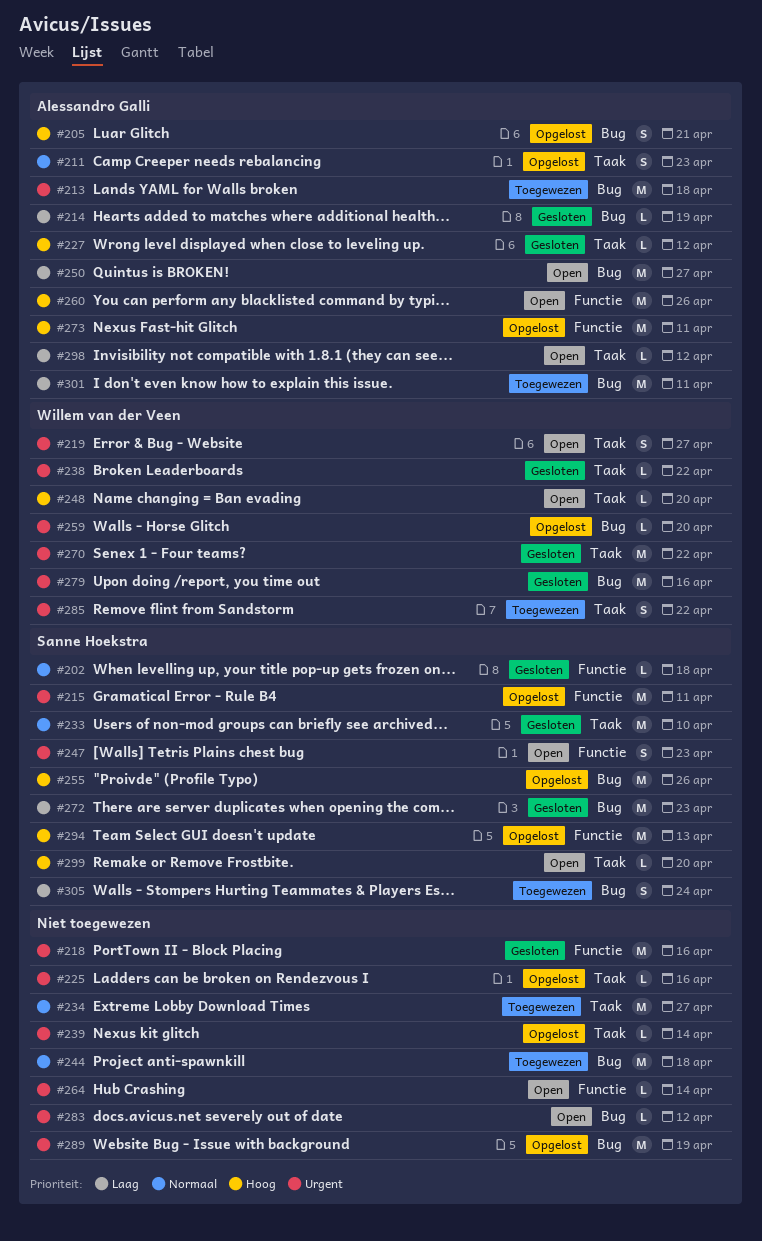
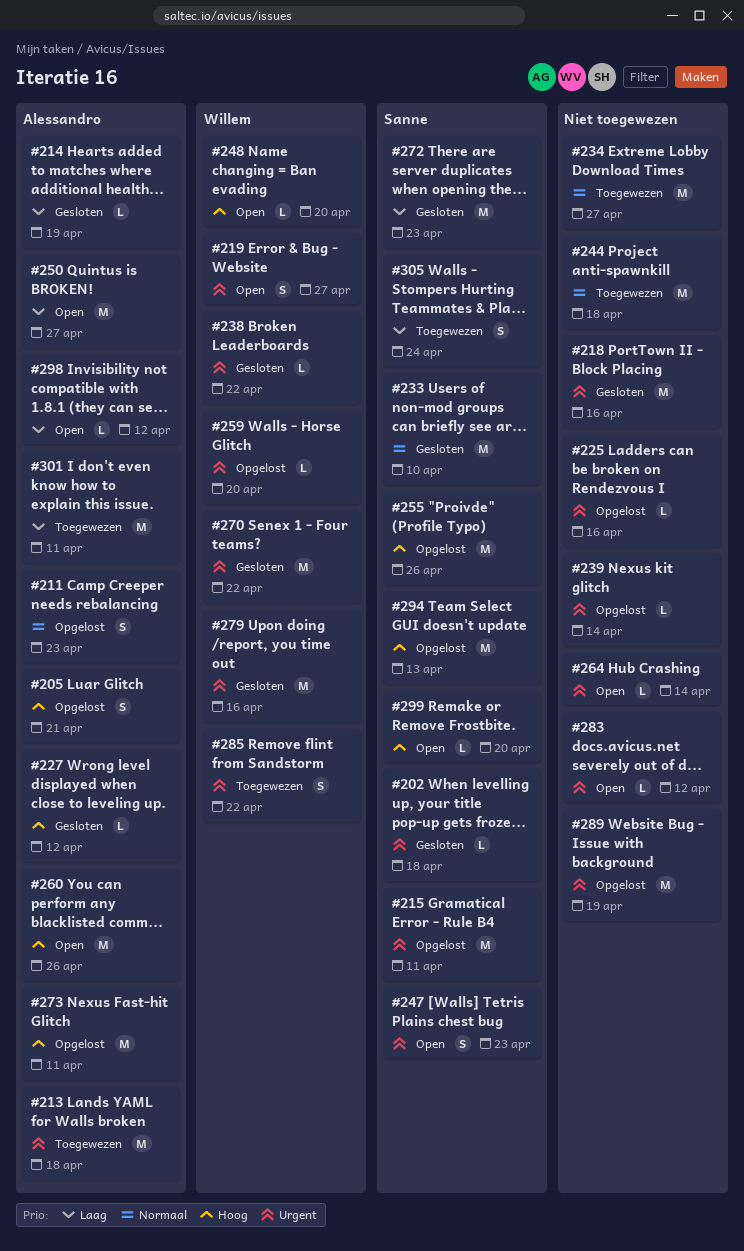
#202, priority: Normaal -> Urgent

